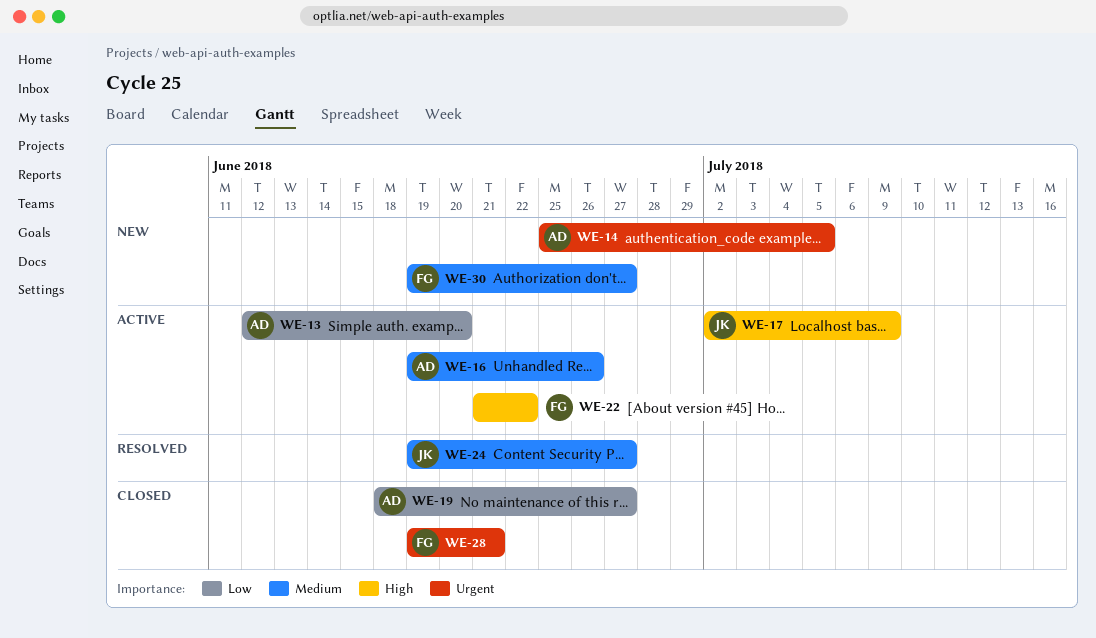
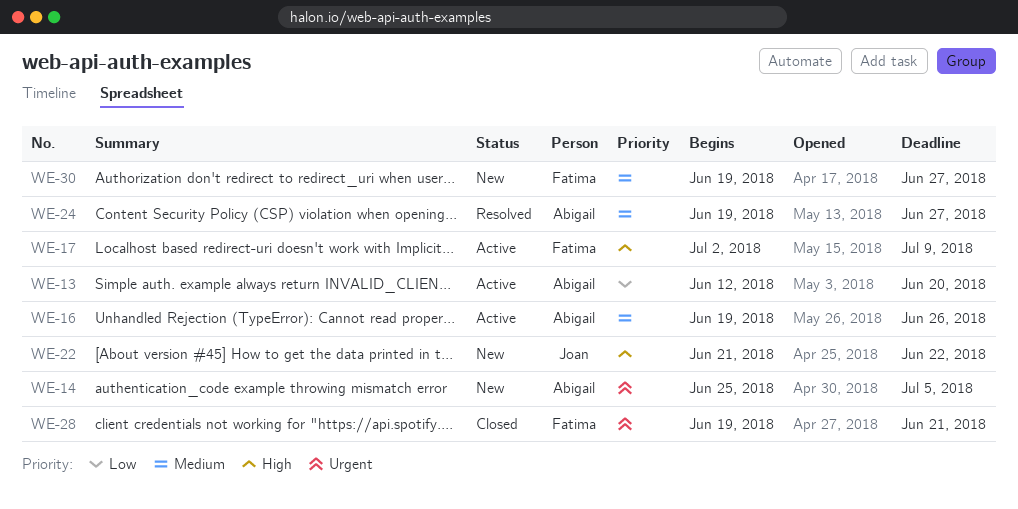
WE-17, owner: Joan -> Fatima
WE-19: present -> none
WE-22, status: Active -> New
WE-22, owner: Fatima -> Joan
WE-24, owner: Joan -> Abigail

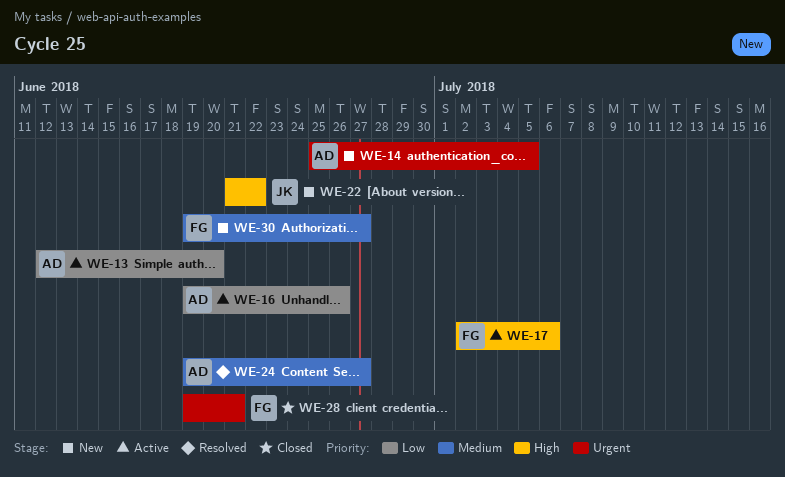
WE-16, priority: Medium -> Low
WE-17, due: Jul 9 -> Jul 6

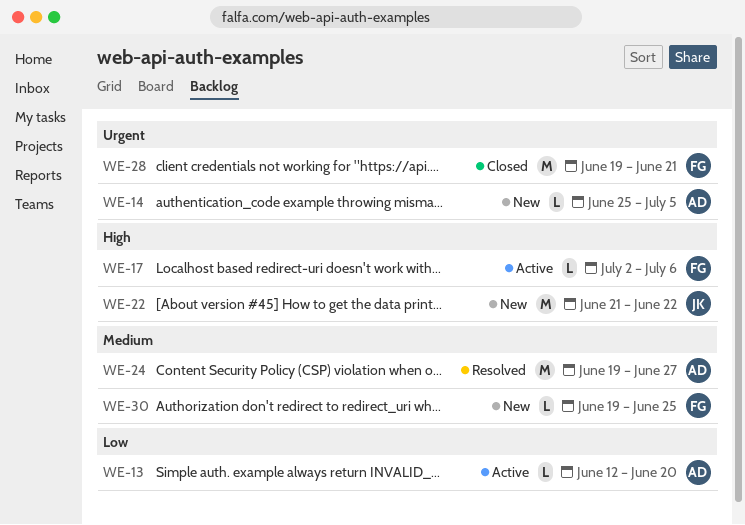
WE-16: present -> none
WE-30, due: Jun 27 -> Jun 25

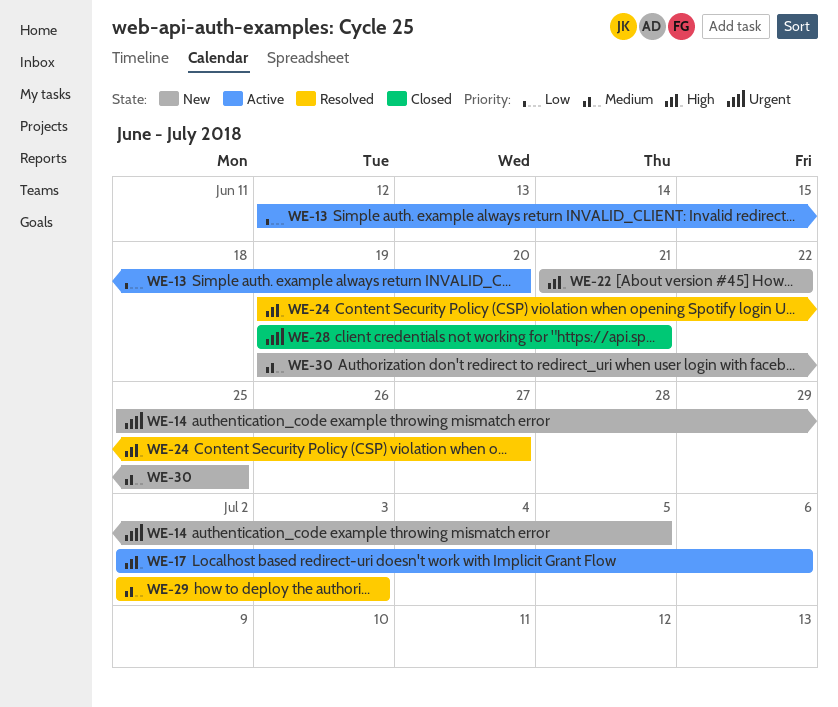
WE-24, priority: Medium -> High
WE-29: none -> present

